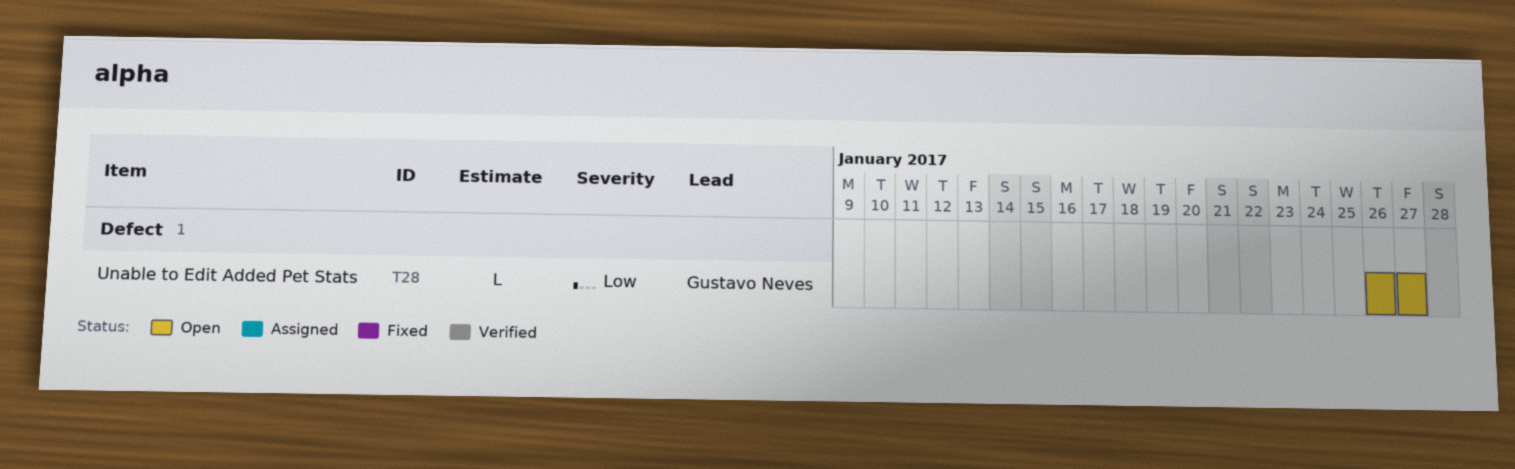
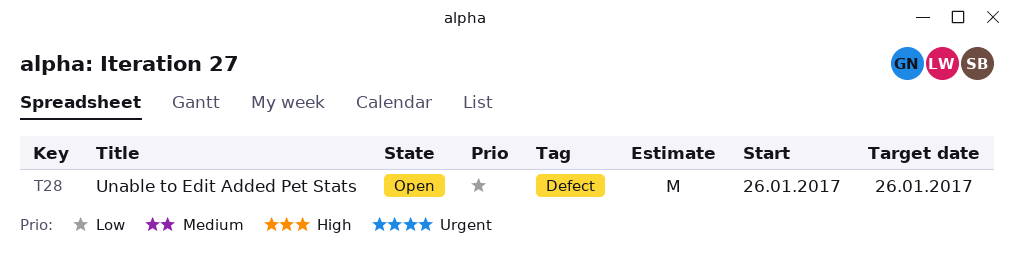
T28, estimate: L -> M
T28, due: Jan 27 -> Jan 26

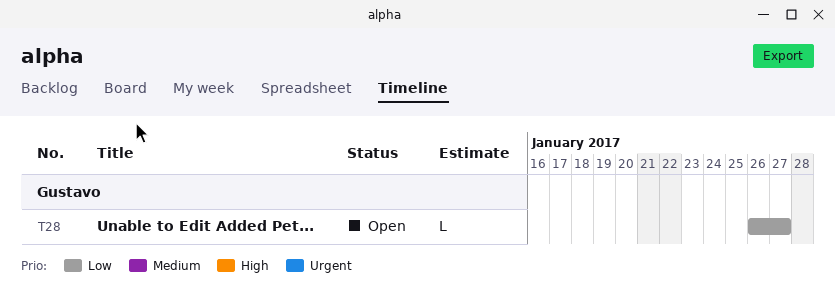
T28, estimate: M -> L
T28, due: Jan 26 -> Jan 27

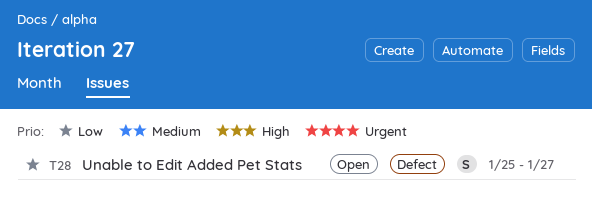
T28, estimate: L -> S
T28, start: Jan 26 -> Jan 25

